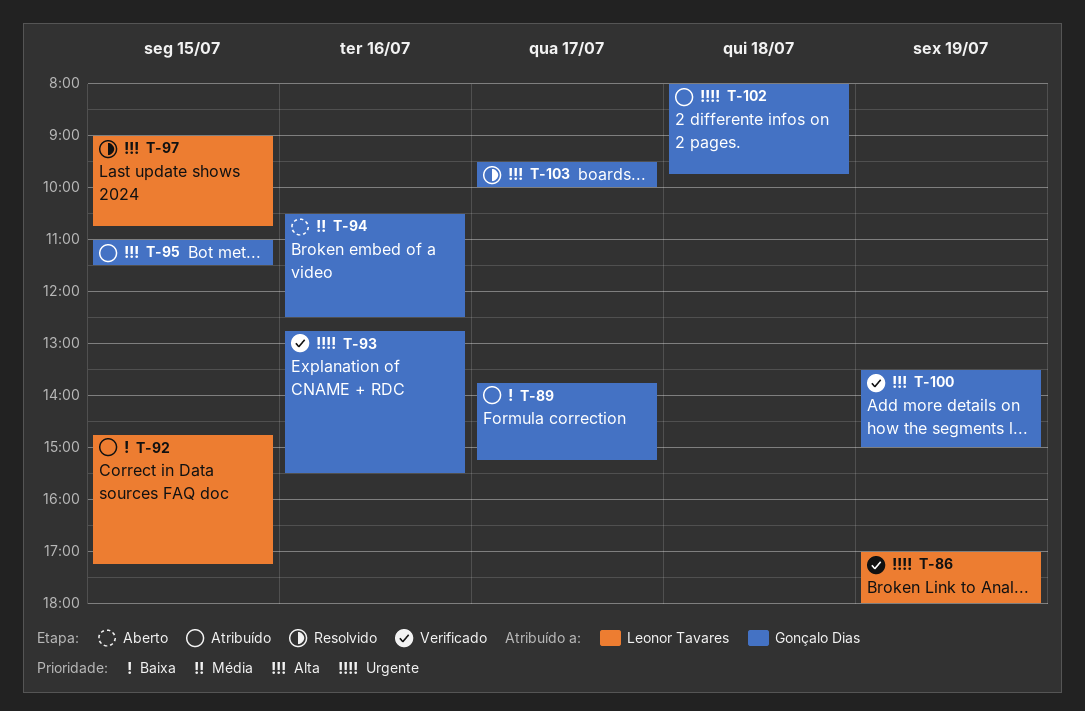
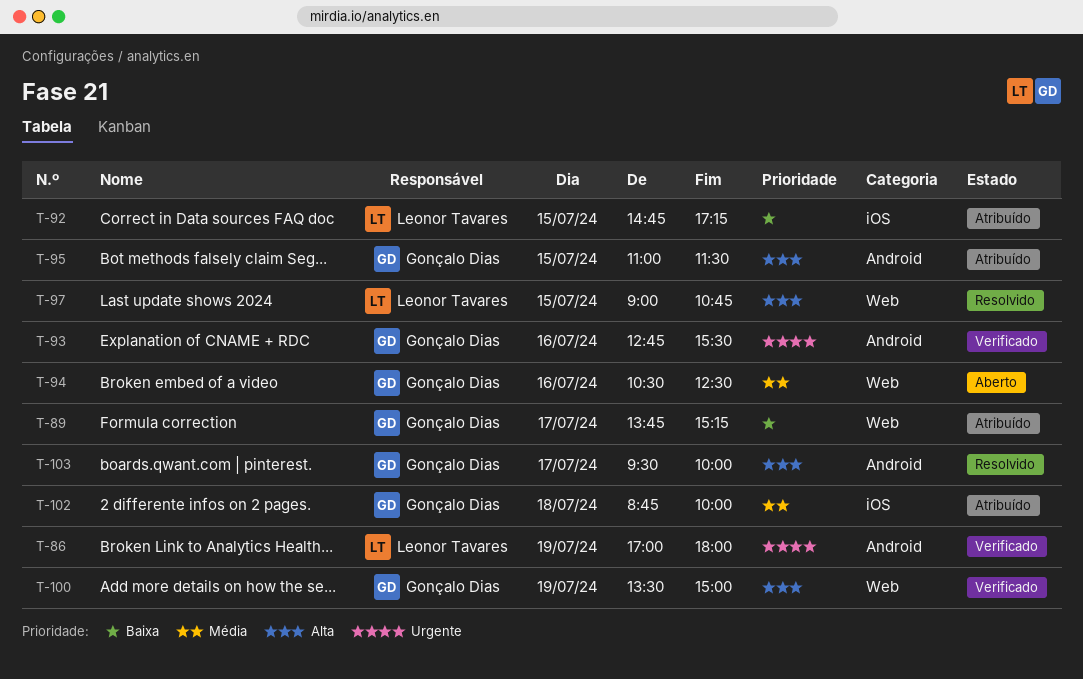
T-102, priority: Urgente -> Média
T-102, begins: 08:00 -> 08:45
T-102, ends: 09:45 -> 10:00

